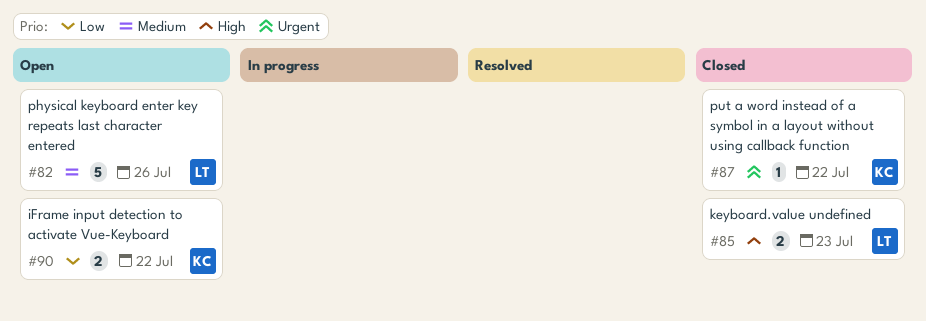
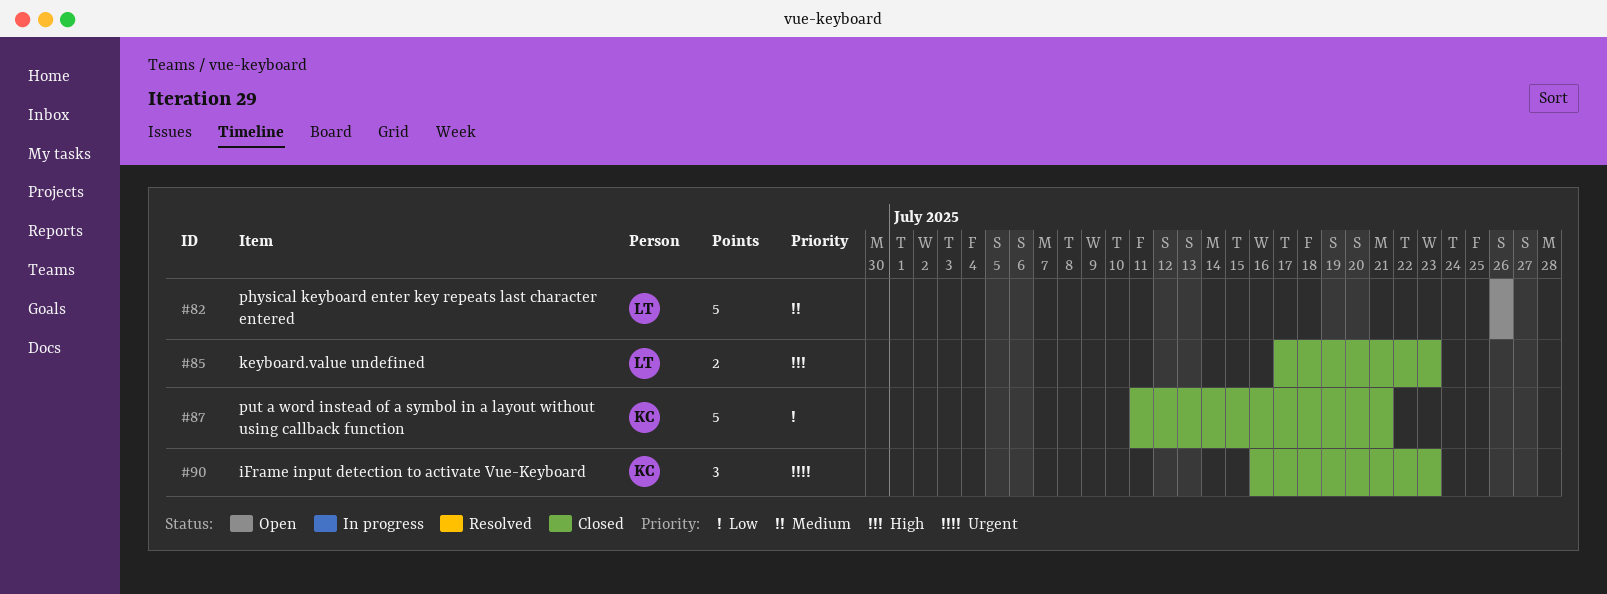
#87, priority: Urgent -> Low
#87, estimate: 1 -> 5
#87, due: Jul 22 -> Jul 21
#90, status: Open -> Closed
#90, priority: Low -> Urgent
#90, estimate: 2 -> 3
#90, due: Jul 22 -> Jul 23

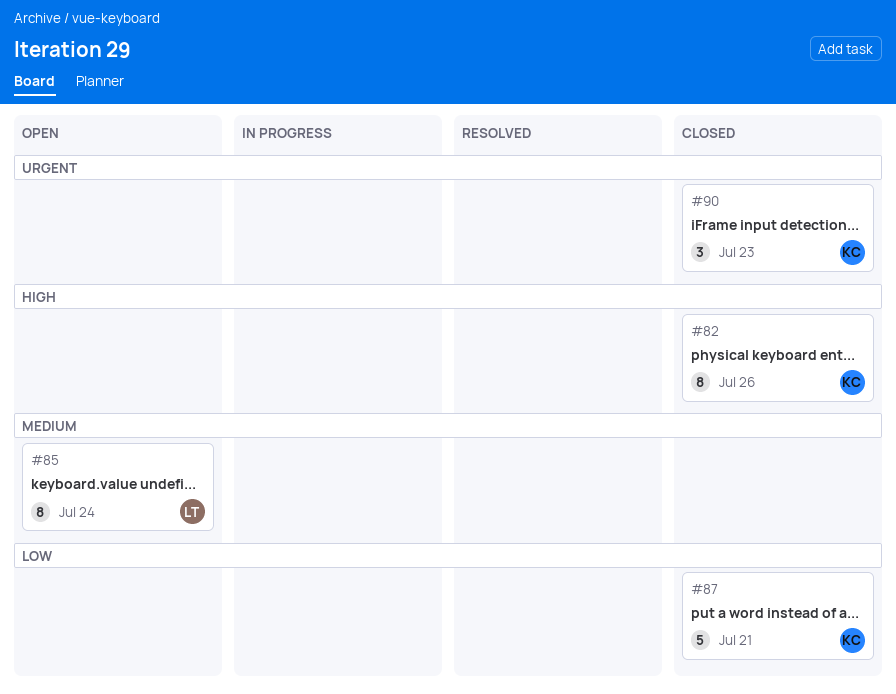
#82, status: Open -> Closed
#82, owner: LT -> KC
#82, priority: Medium -> High
#82, estimate: 5 -> 8
#85, status: Closed -> Open
#85, priority: High -> Medium
#85, estimate: 2 -> 8
#85, due: Jul 23 -> Jul 24

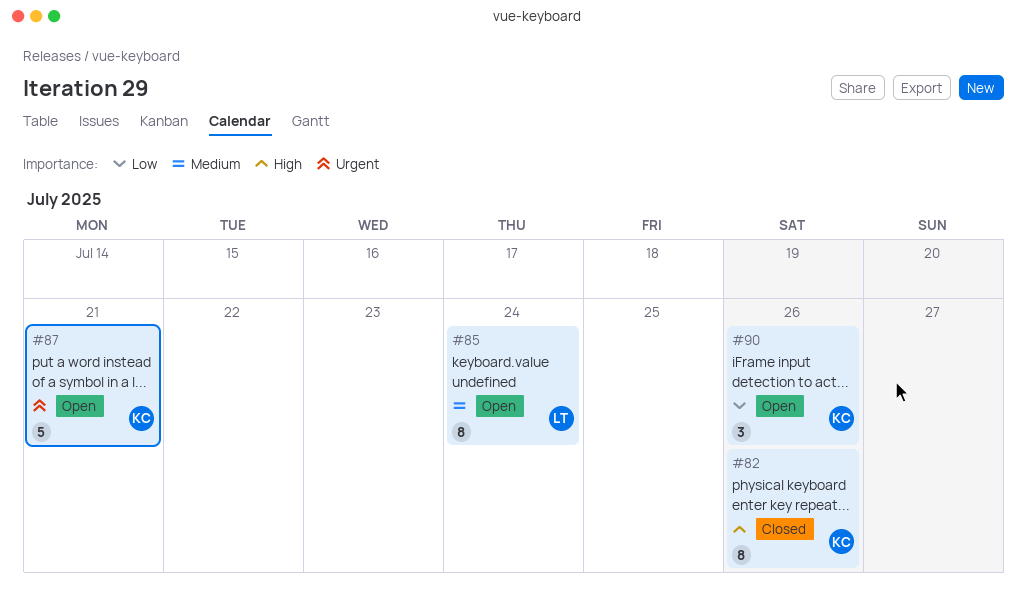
#87, status: Closed -> Open
#87, priority: Low -> Urgent
#90, status: Closed -> Open
#90, priority: Urgent -> Low
#90, due: Jul 23 -> Jul 26

